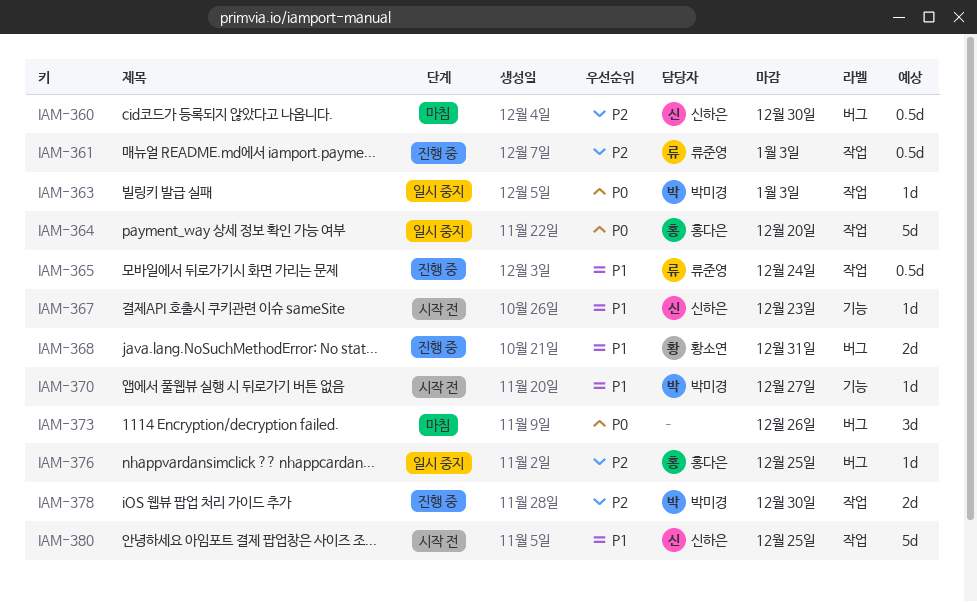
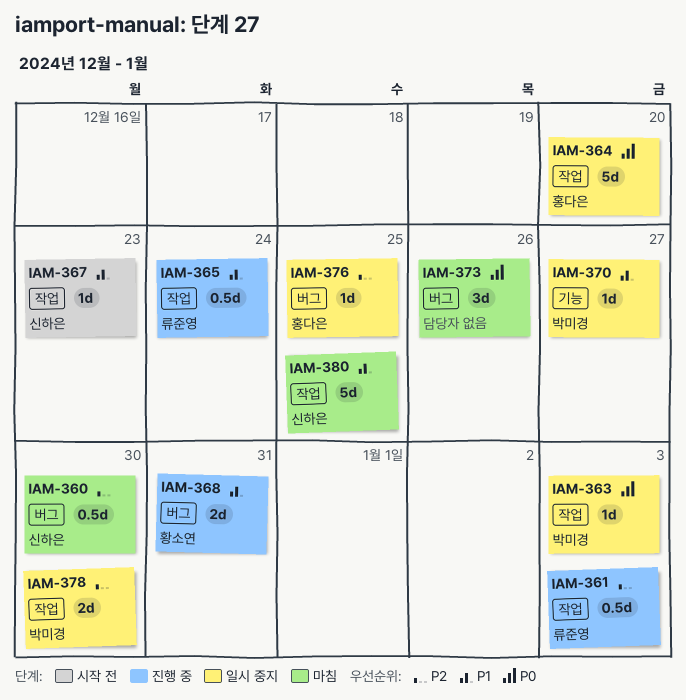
IAM-367, label: 기능 -> 작업
IAM-370, status: 시작 전 -> 일시 중지
IAM-378, status: 진행 중 -> 일시 중지
IAM-380, status: 시작 전 -> 마침

